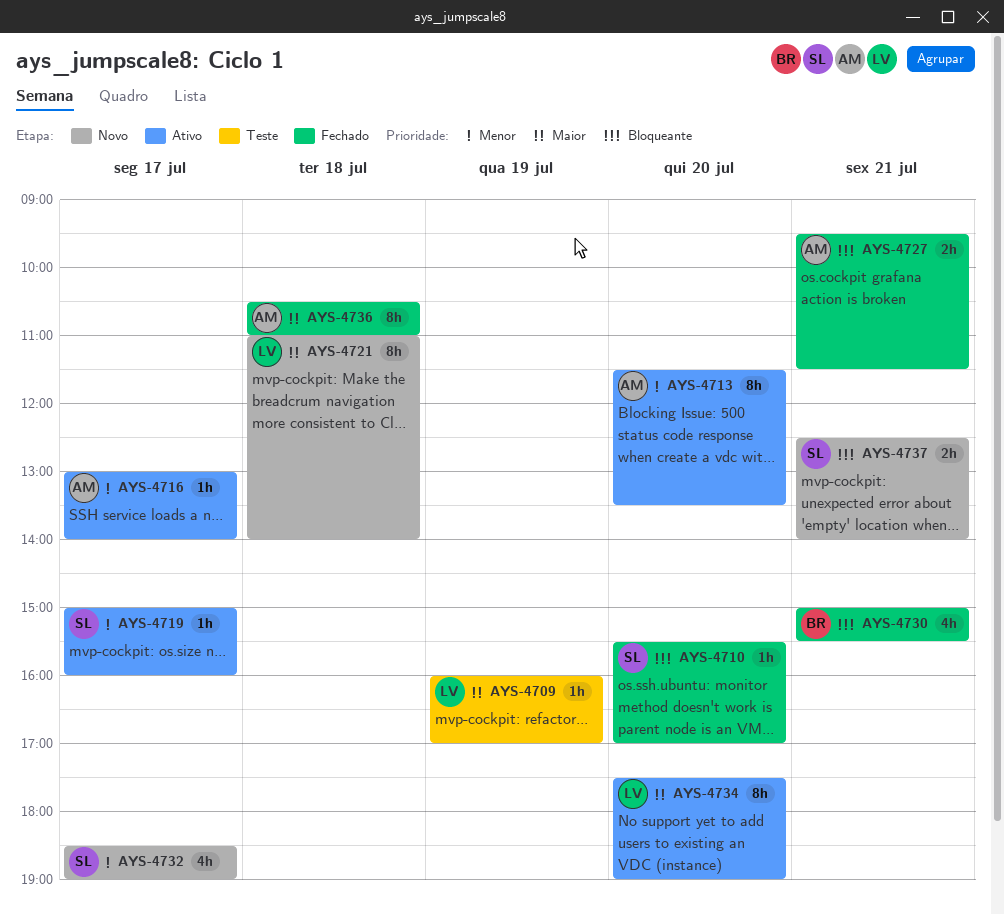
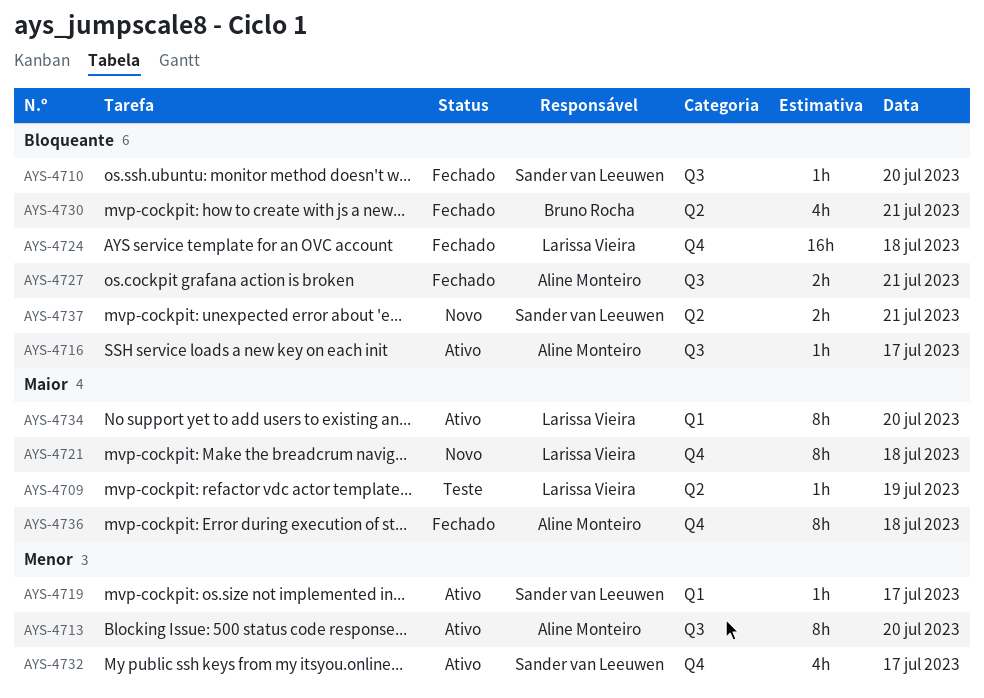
AYS-4716, priority: Menor -> Bloqueante
AYS-4724: none -> present
AYS-4732, status: Novo -> Ativo

